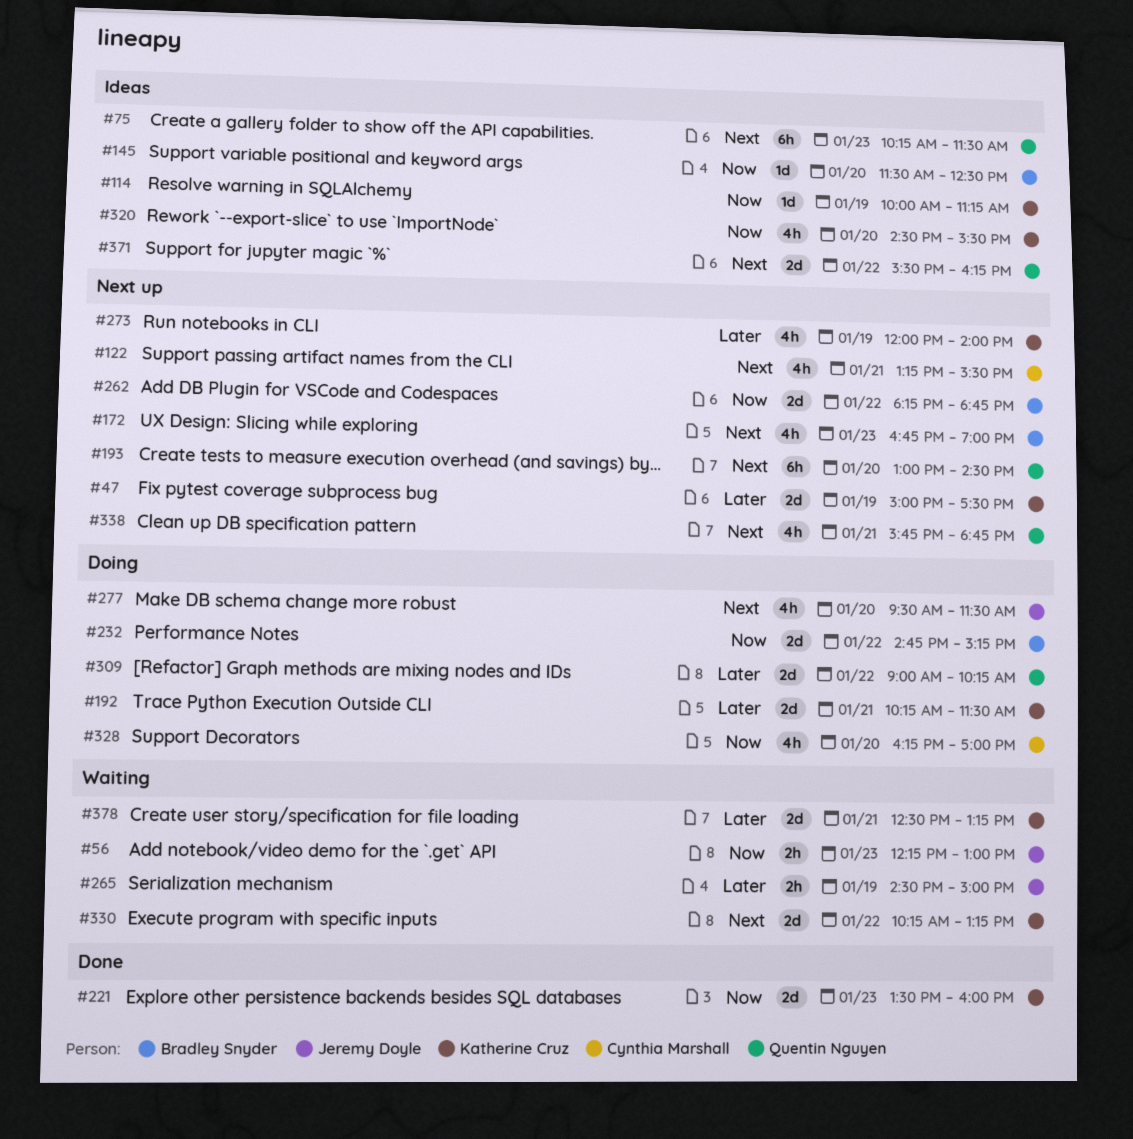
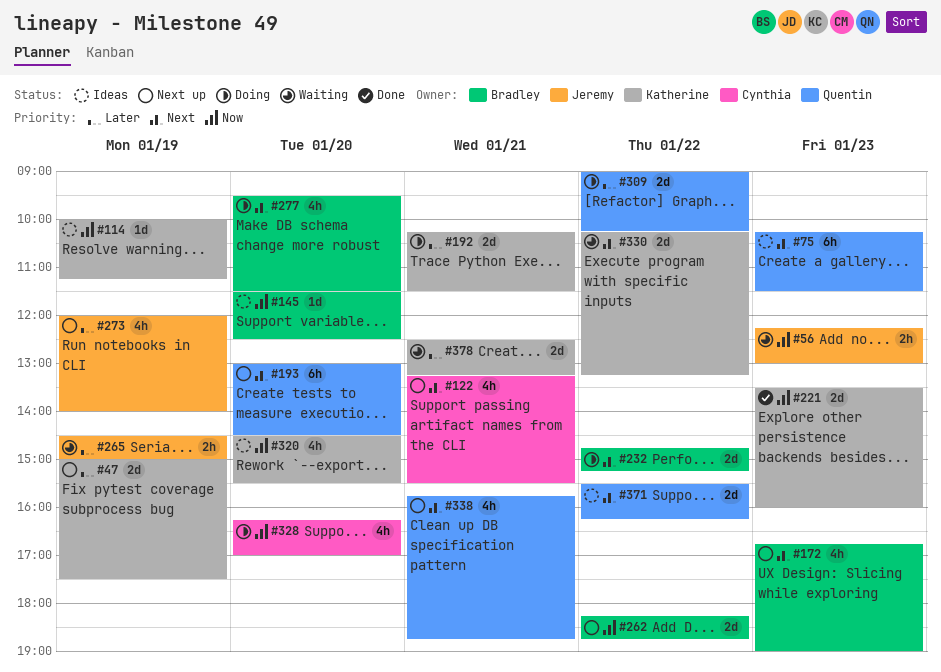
#232, priority: Now -> Next
#273, owner: Katherine Cruz -> Jeremy Doyle
#277, owner: Jeremy Doyle -> Bradley Snyder

